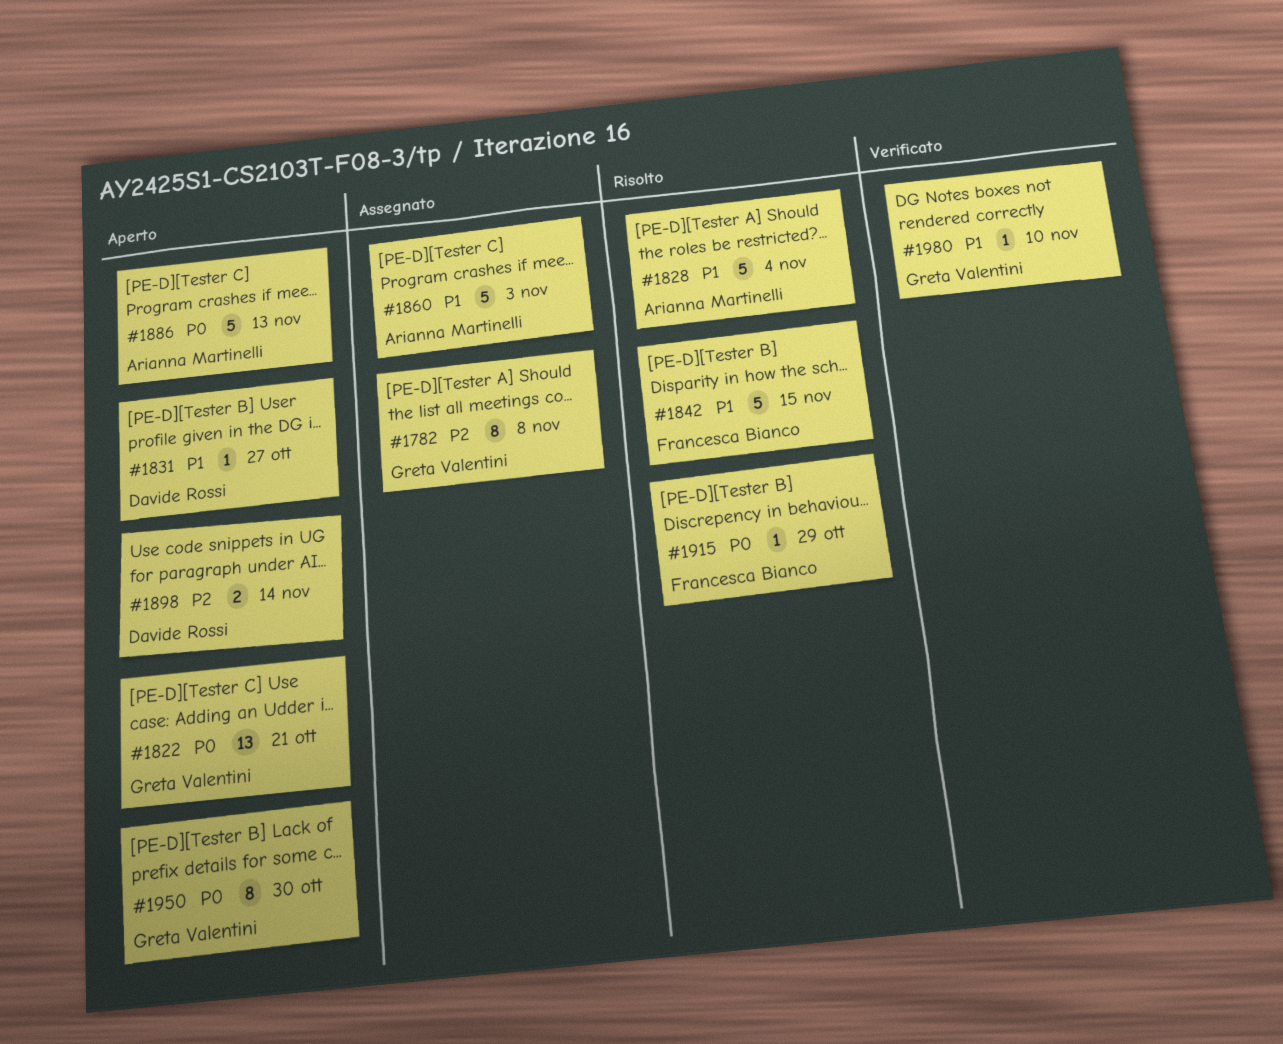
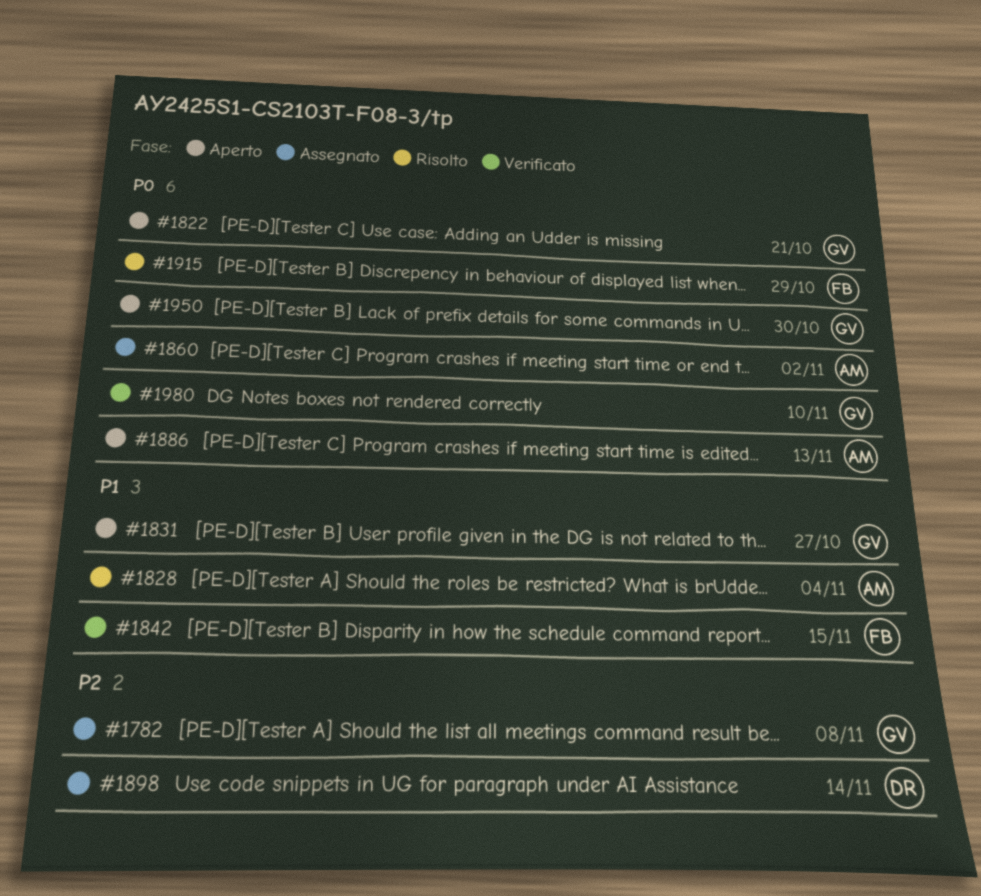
#1831, owner: Davide Rossi -> Greta Valentini
#1842, status: Risolto -> Verificato
#1860, priority: P1 -> P0
#1860, due: Nov 3 -> Nov 2
#1898, status: Aperto -> Assegnato
#1980, priority: P1 -> P0

